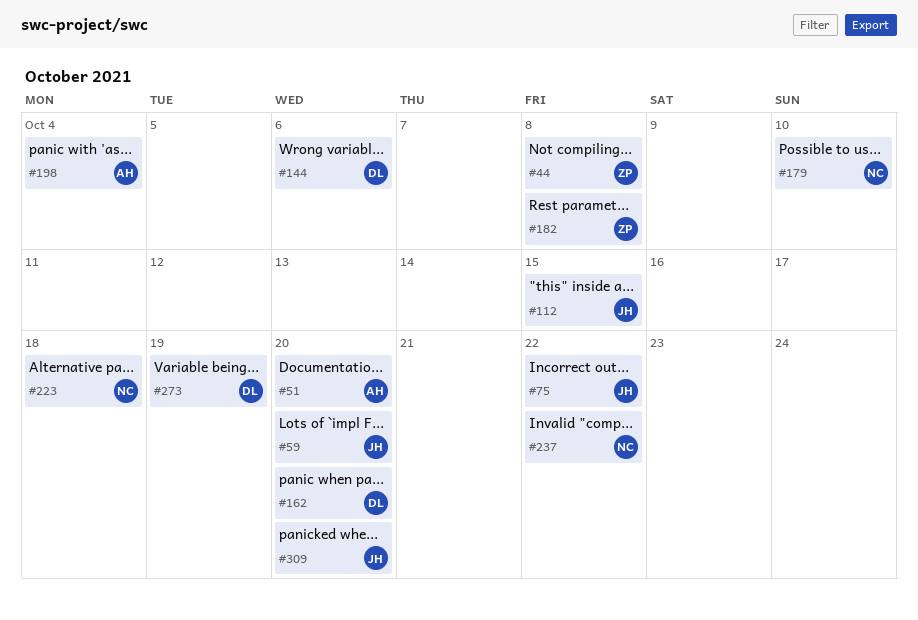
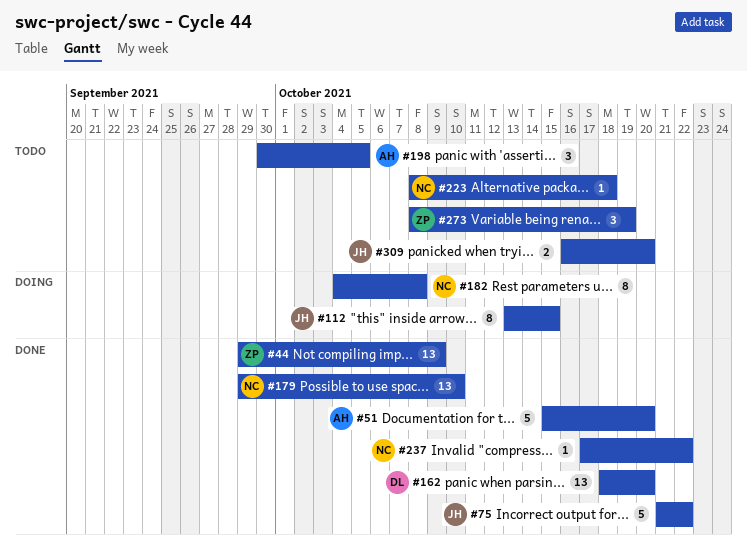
#44, due: Oct 8 -> Oct 9
#59: present -> none
#144: present -> none
#182, owner: ZP -> NC
#198, due: Oct 4 -> Oct 5
#273, owner: DL -> ZP

